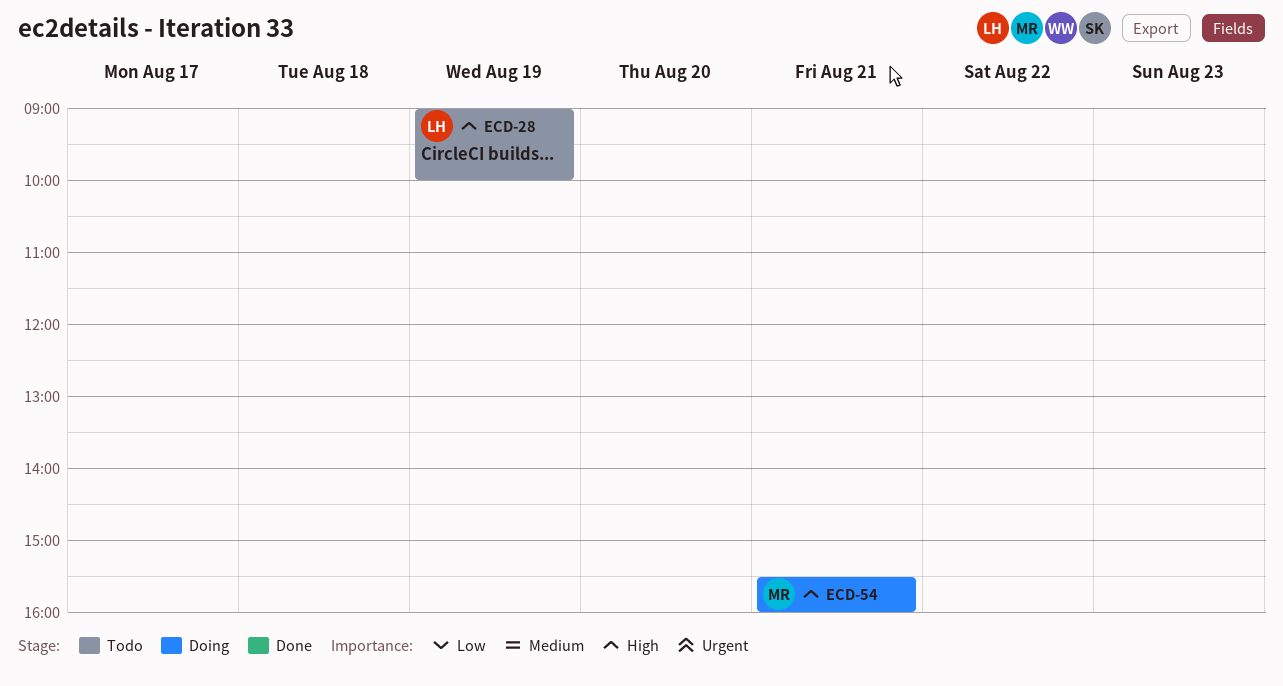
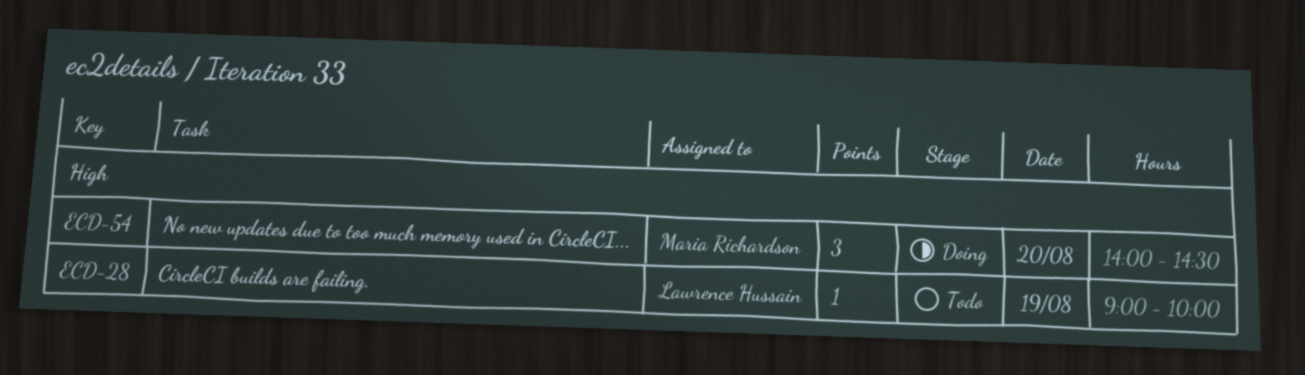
ECD-54, day: Aug 21 -> Aug 20
ECD-54, begins: 15:30 -> 14:00
ECD-54, ends: 16:00 -> 14:30

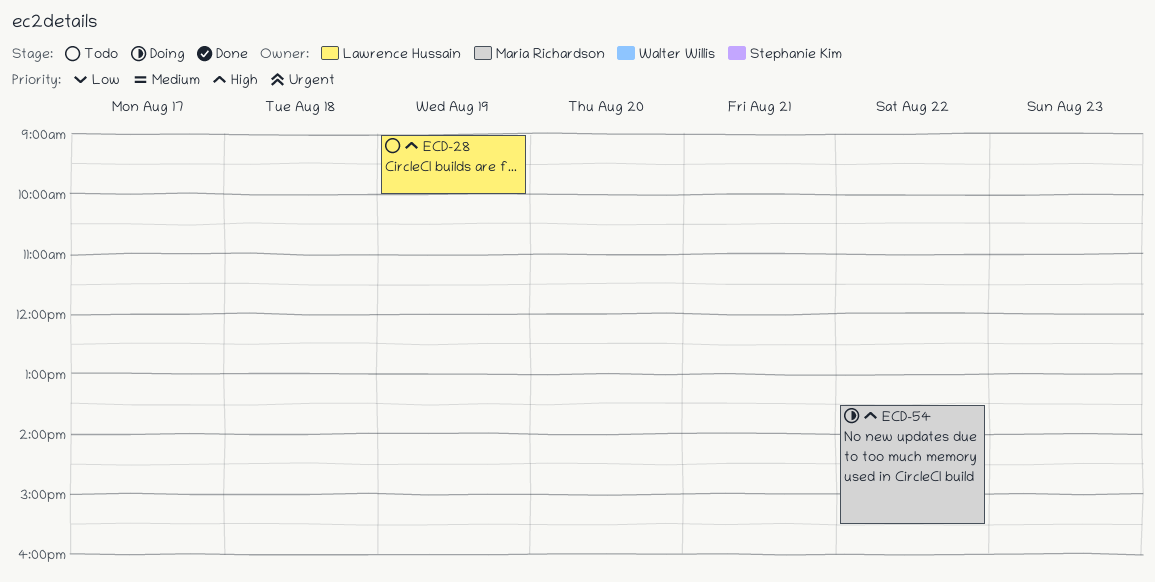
ECD-54, day: Aug 20 -> Aug 22
ECD-54, begins: 14:00 -> 13:30
ECD-54, ends: 14:30 -> 15:30

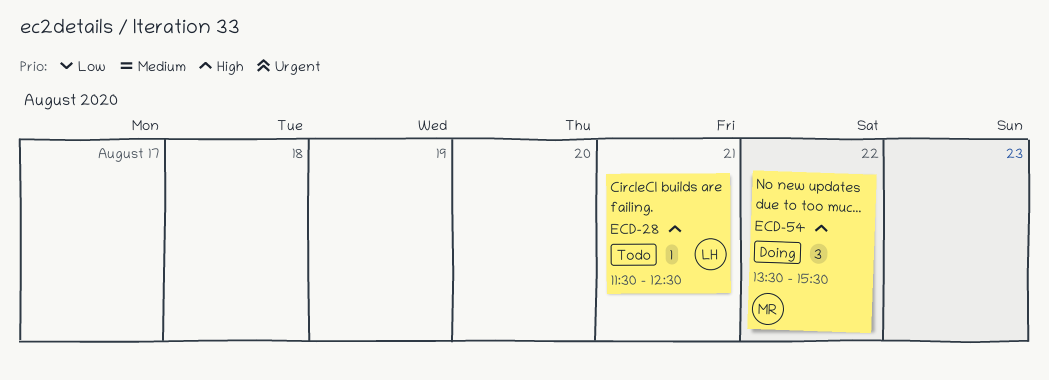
ECD-28, day: Aug 19 -> Aug 21
ECD-28, begins: 09:00 -> 11:30
ECD-28, ends: 10:00 -> 12:30

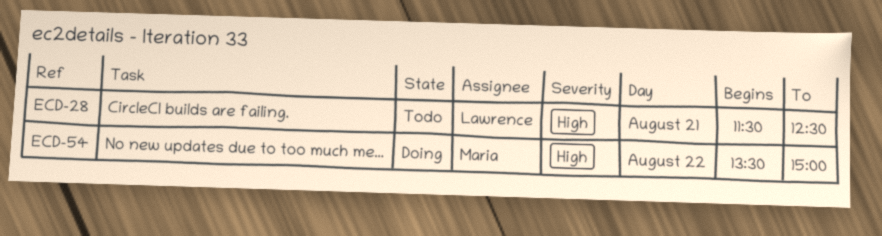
ECD-54, ends: 15:30 -> 15:00

